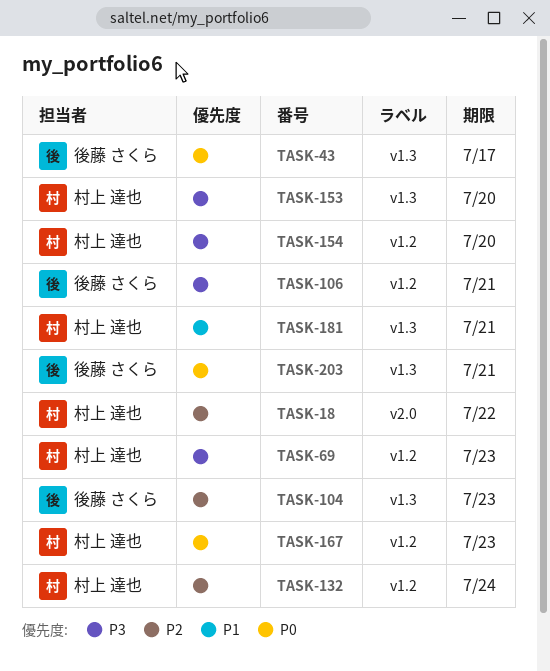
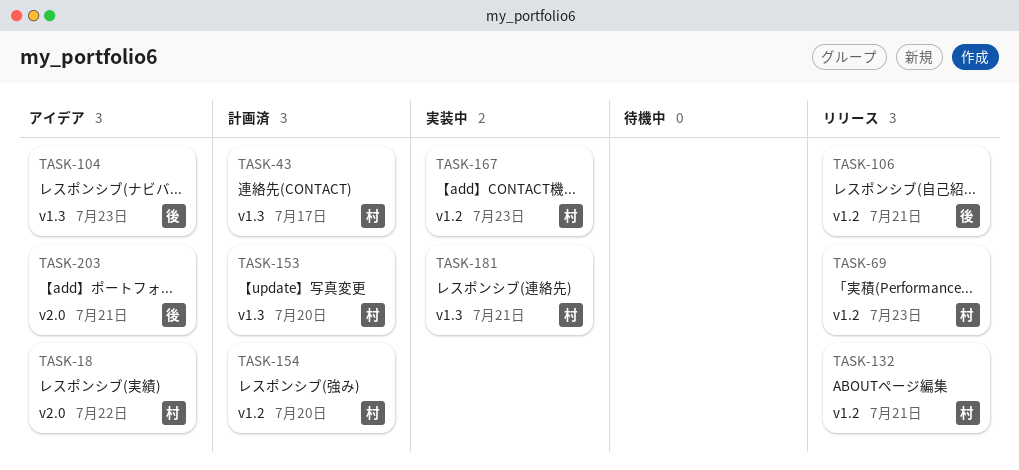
TASK-43, owner: 後藤 さくら -> 村上 達也
TASK-132, due: Jul 24 -> Jul 21
TASK-203, label: v1.3 -> v2.0

